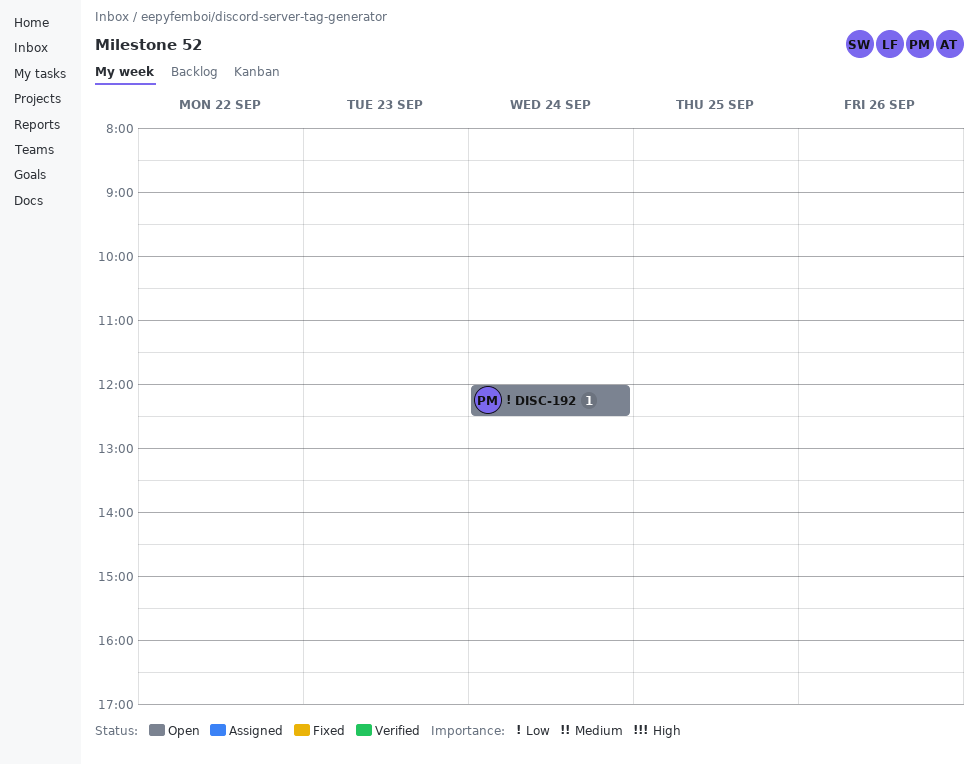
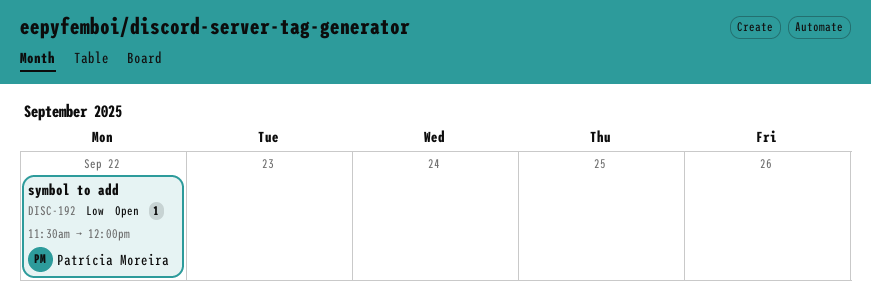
DISC-192, day: Sep 24 -> Sep 22
DISC-192, begins: 12:00 -> 11:30
DISC-192, ends: 12:30 -> 12:00

